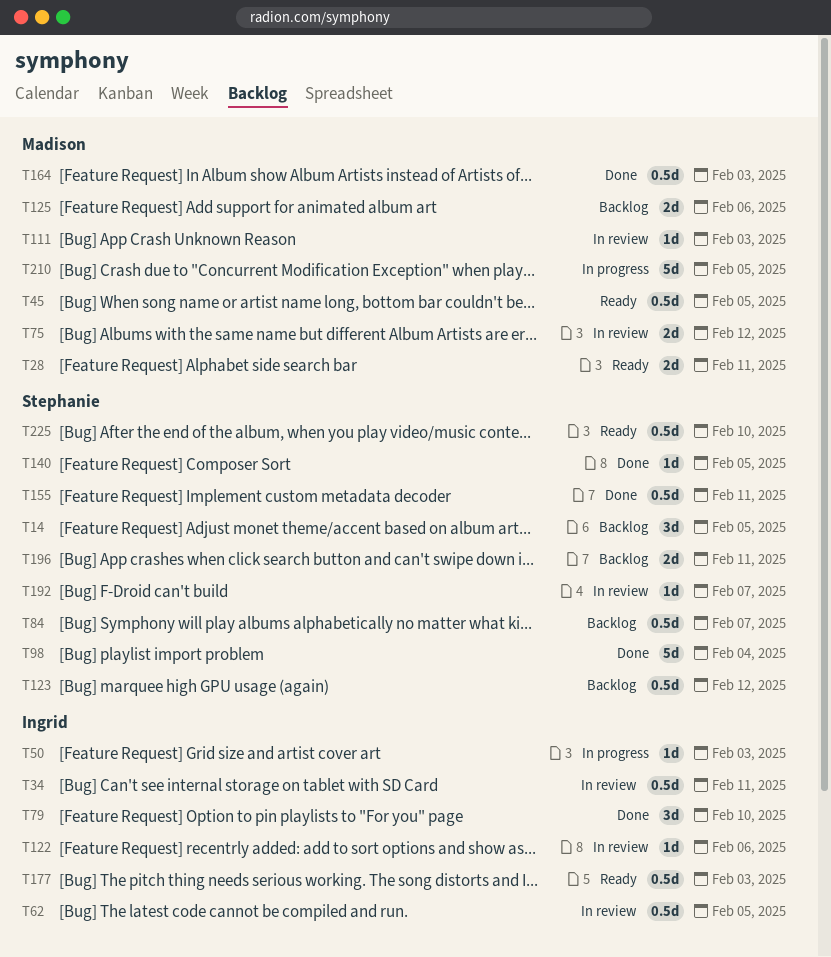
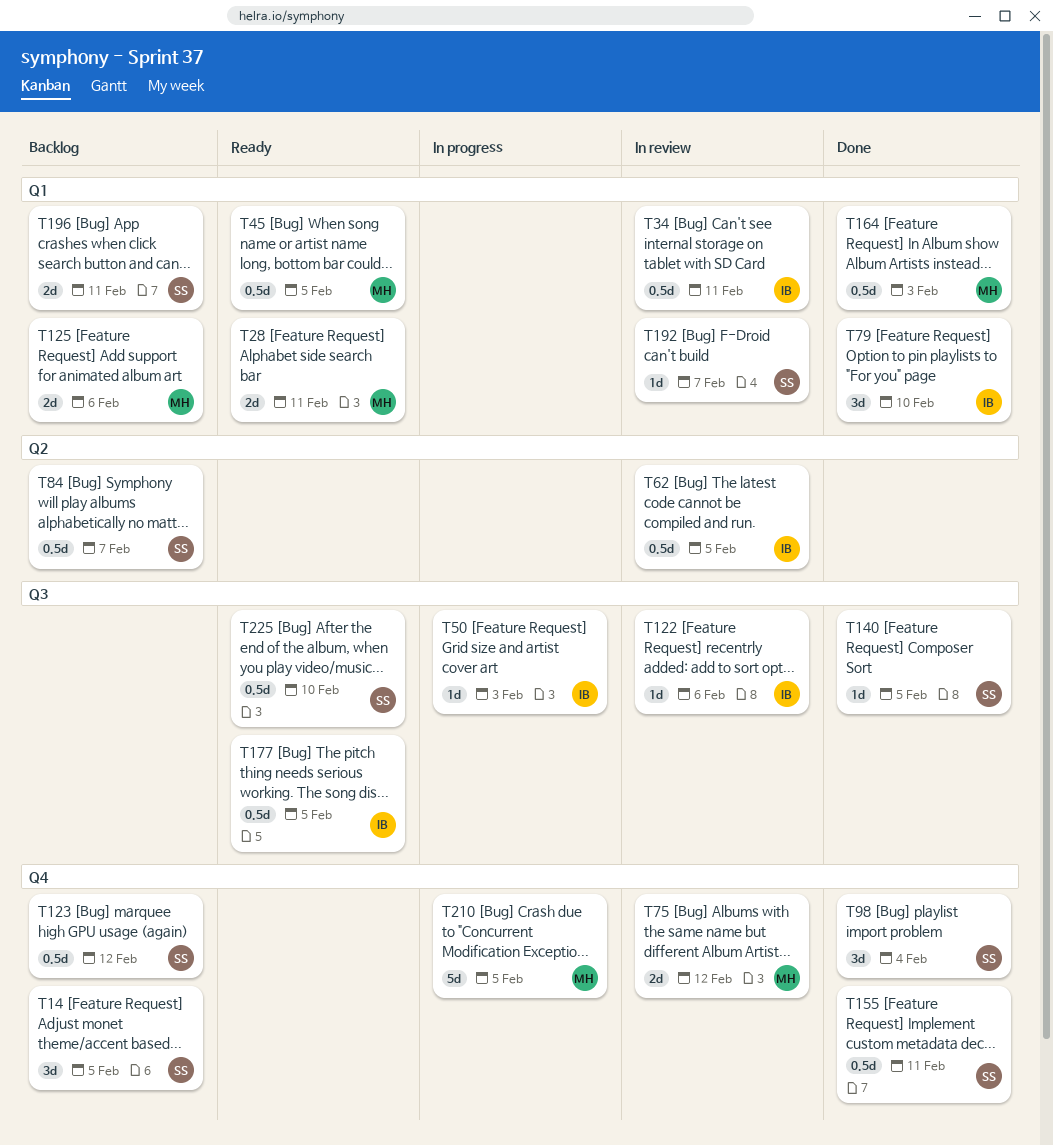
T98, estimate: 5d -> 3d
T111: present -> none
T177, due: Feb 3 -> Feb 5

